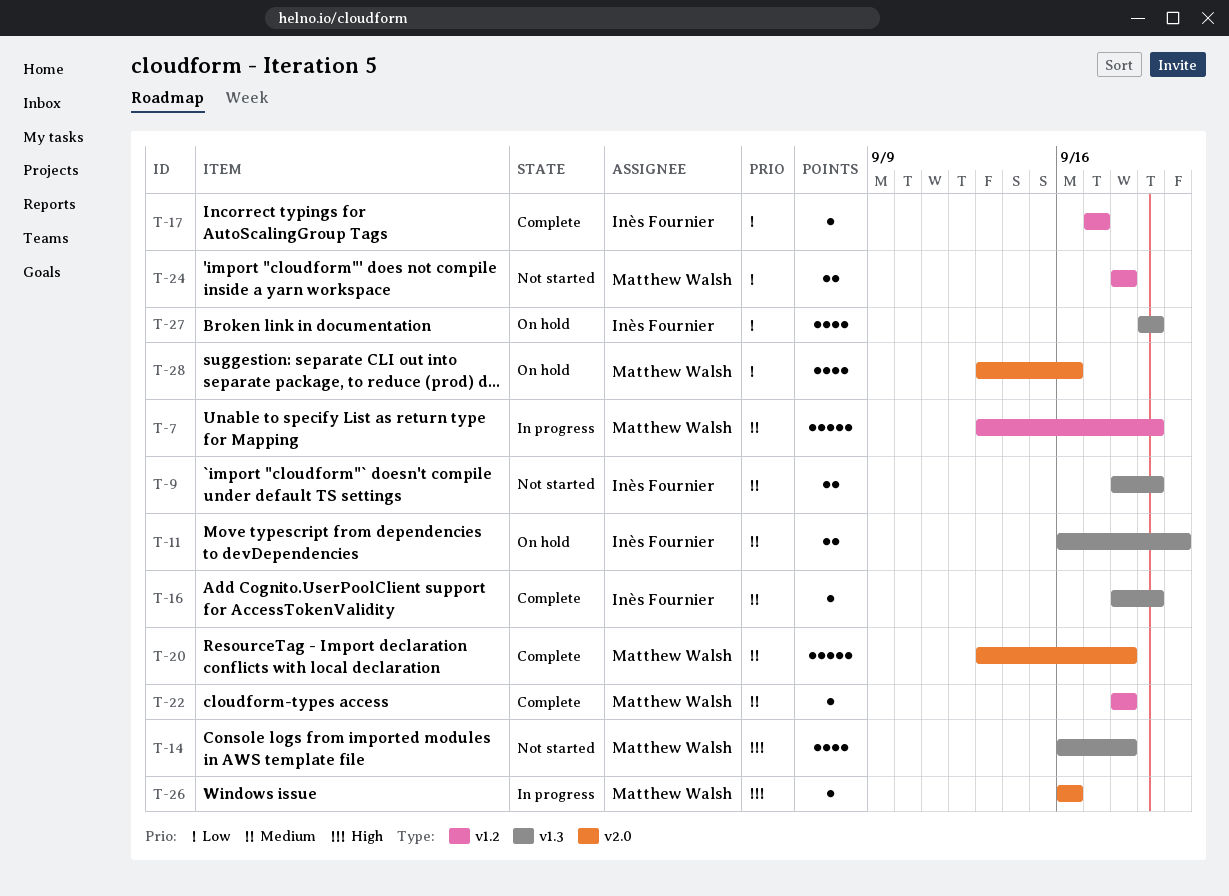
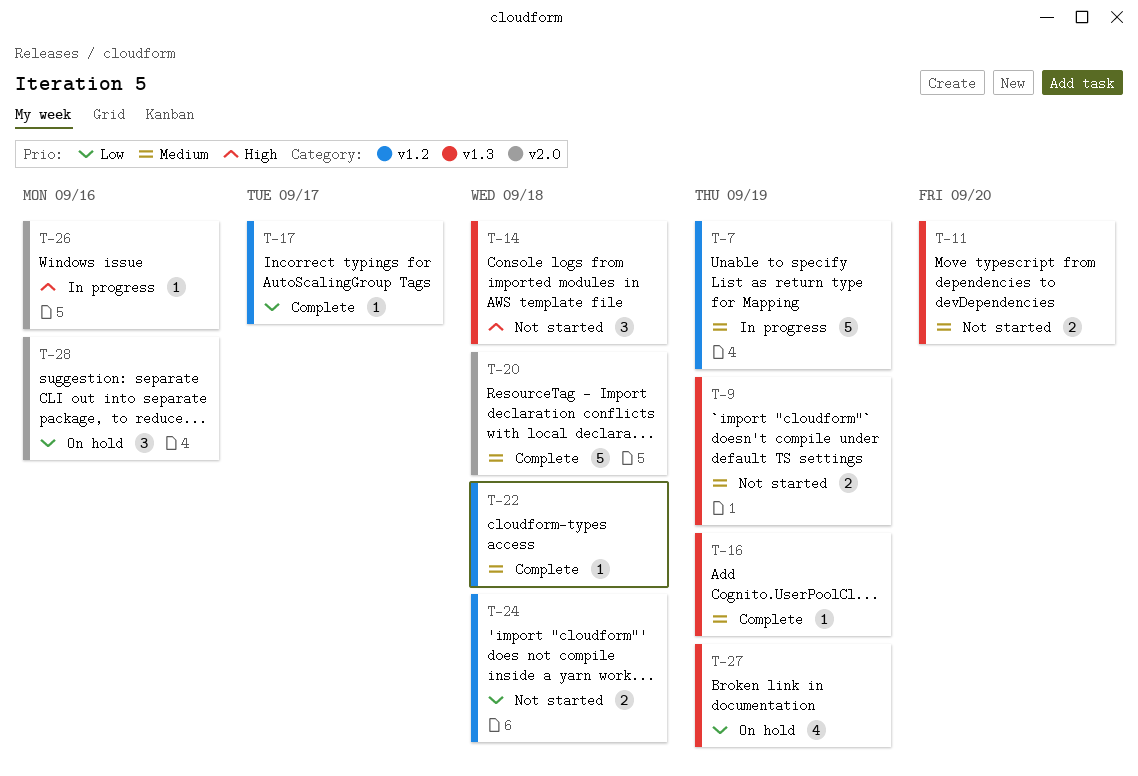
T-11, status: On hold -> Not started
T-14, estimate: 4 -> 3
T-28, estimate: 4 -> 3

